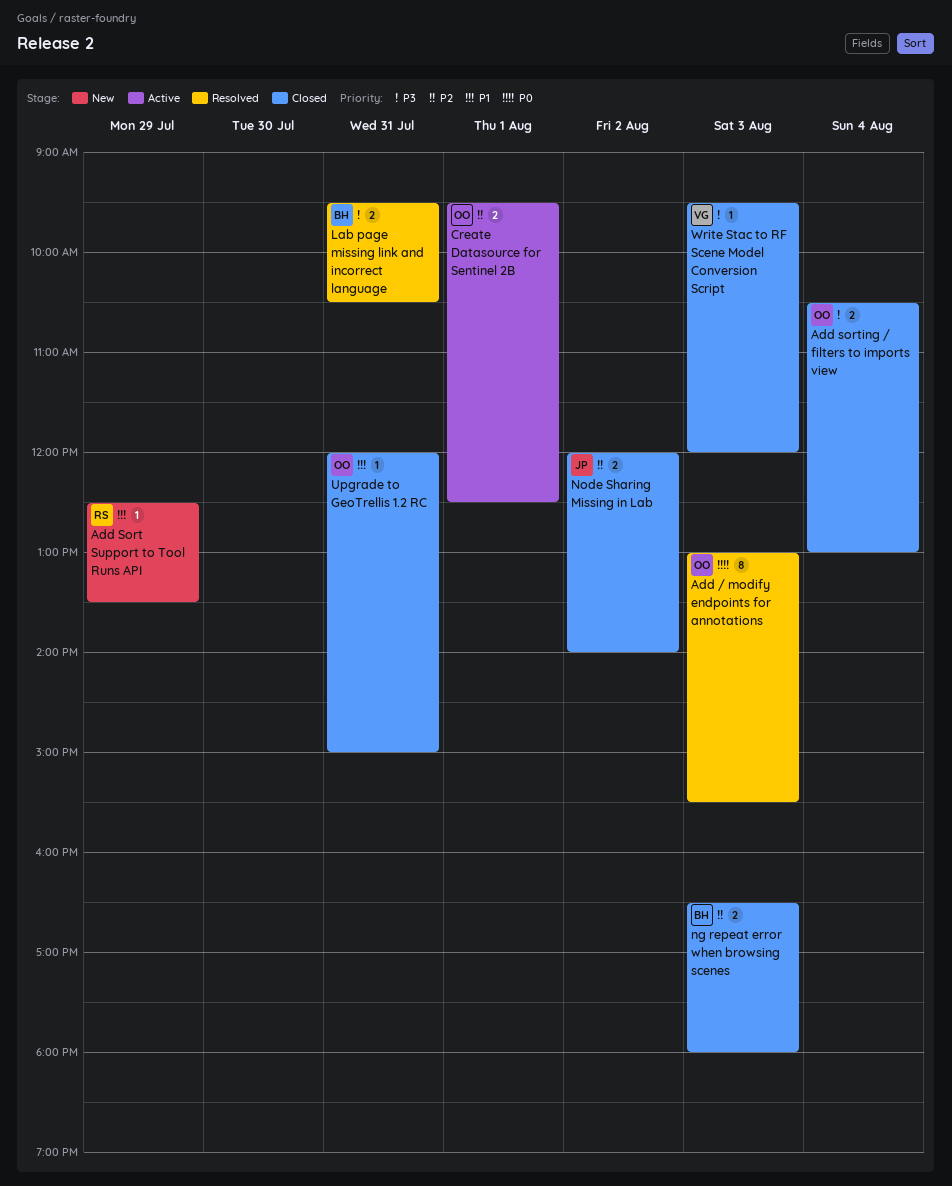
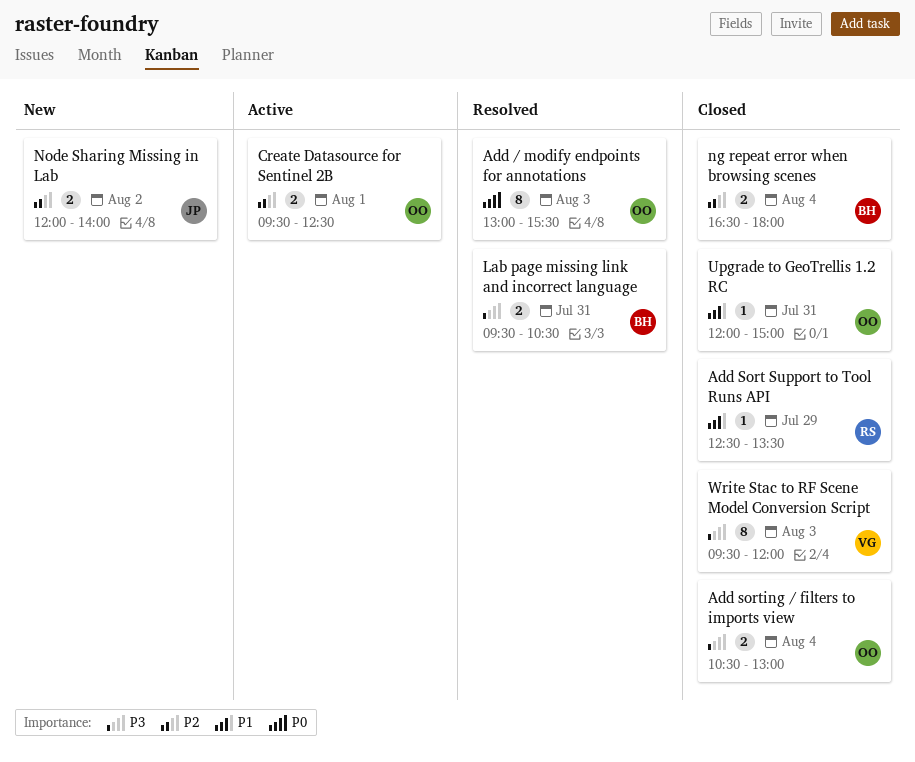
Add Sort Support to Tool Runs API, status: New -> Closed
ng repeat error when browsing scenes, day: Aug 3 -> Aug 4
Node Sharing Missing in Lab, status: Closed -> New
Write Stac to RF Scene Model Conversion Script, estimate: 1 -> 8

